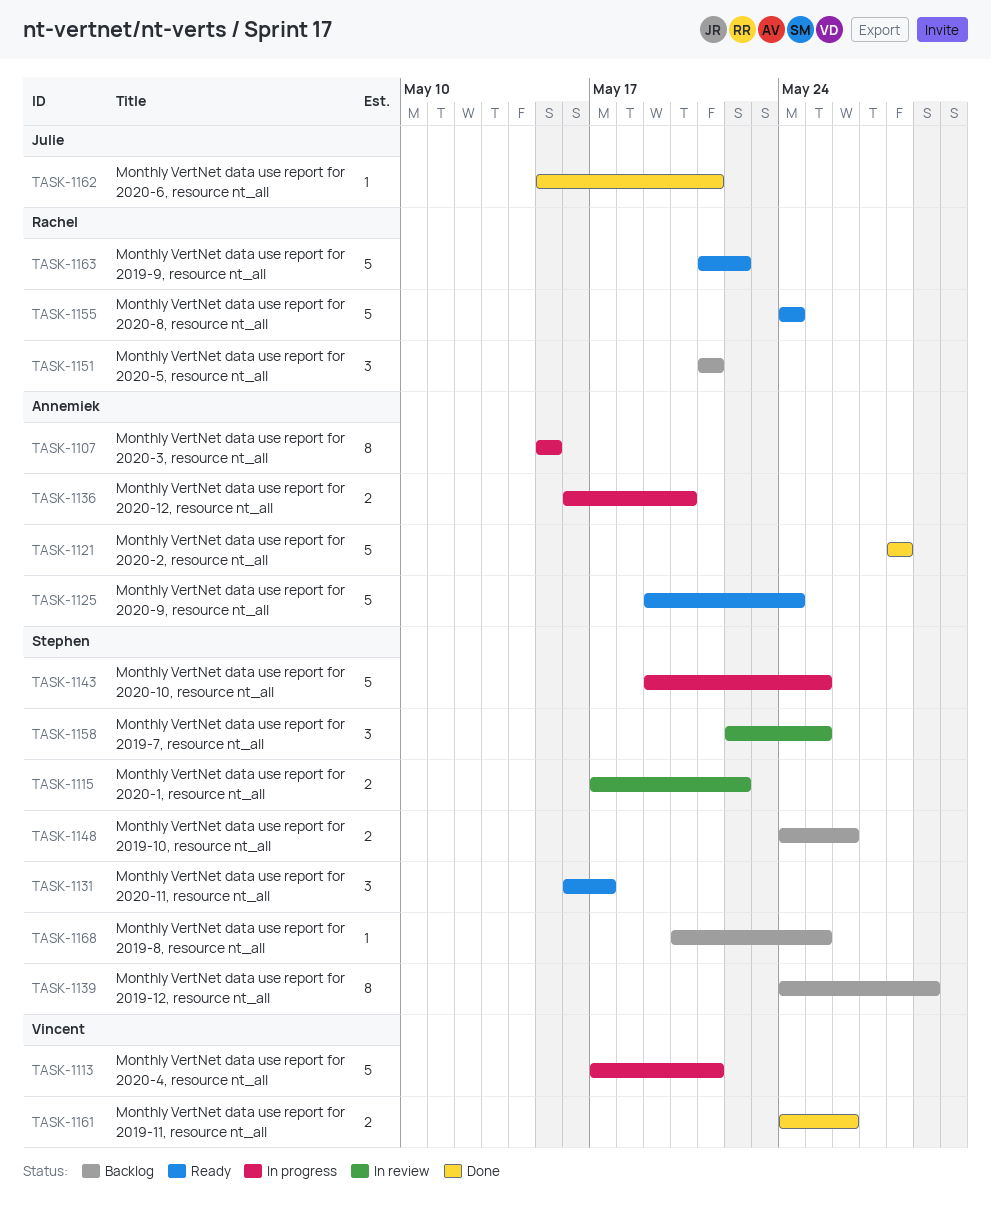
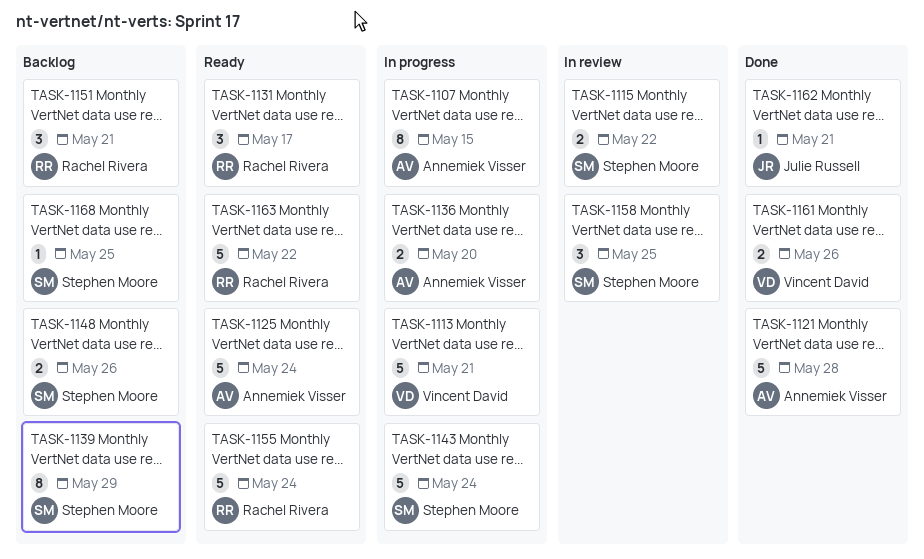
TASK-1131, owner: Stephen Moore -> Rachel Rivera
TASK-1143, due: May 25 -> May 24

